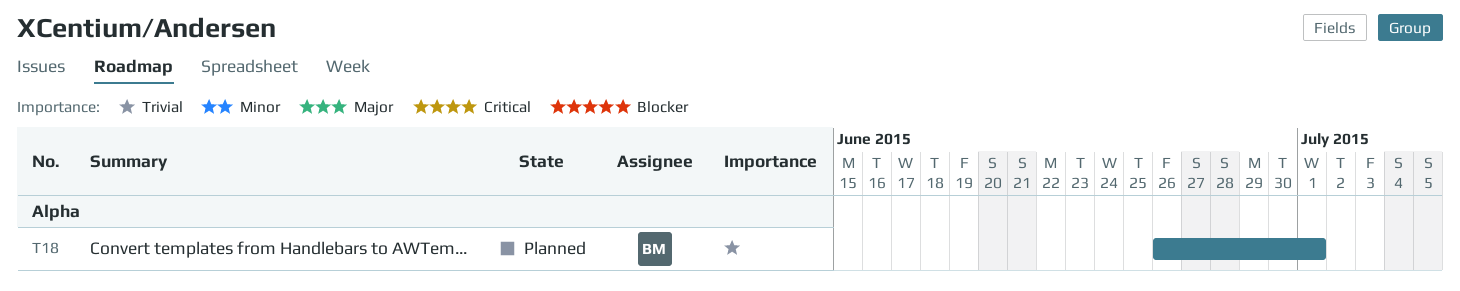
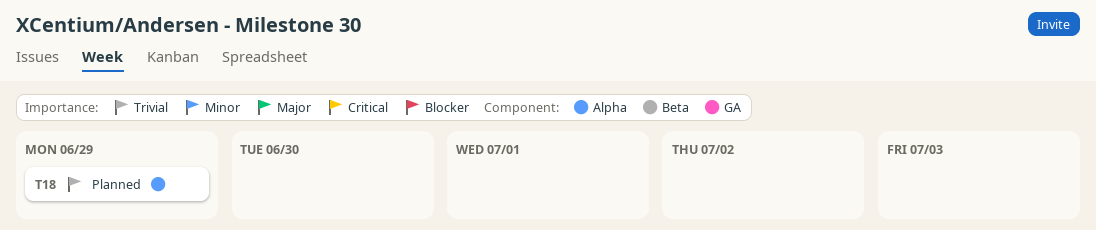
T18, due: Jul 1 -> Jun 29

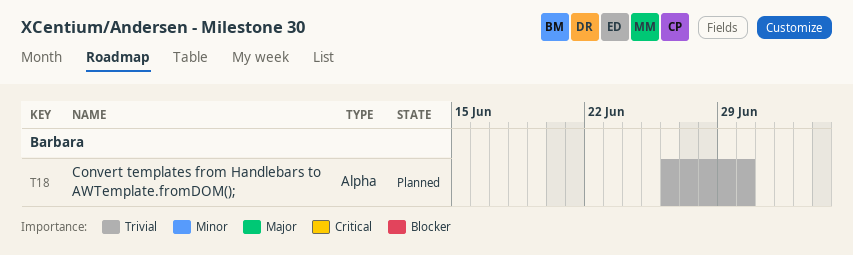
T18, due: Jun 29 -> Jun 30

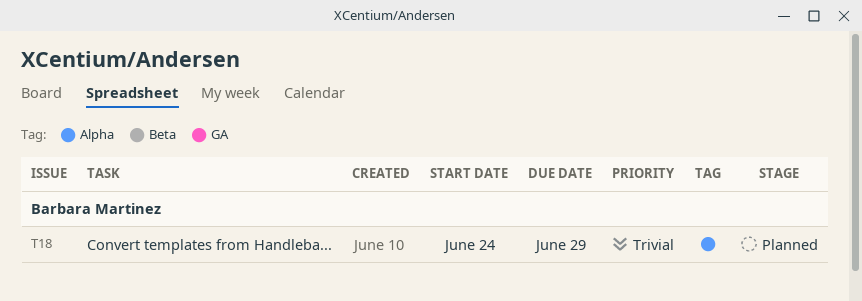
T18, start: Jun 26 -> Jun 24
T18, due: Jun 30 -> Jun 29

